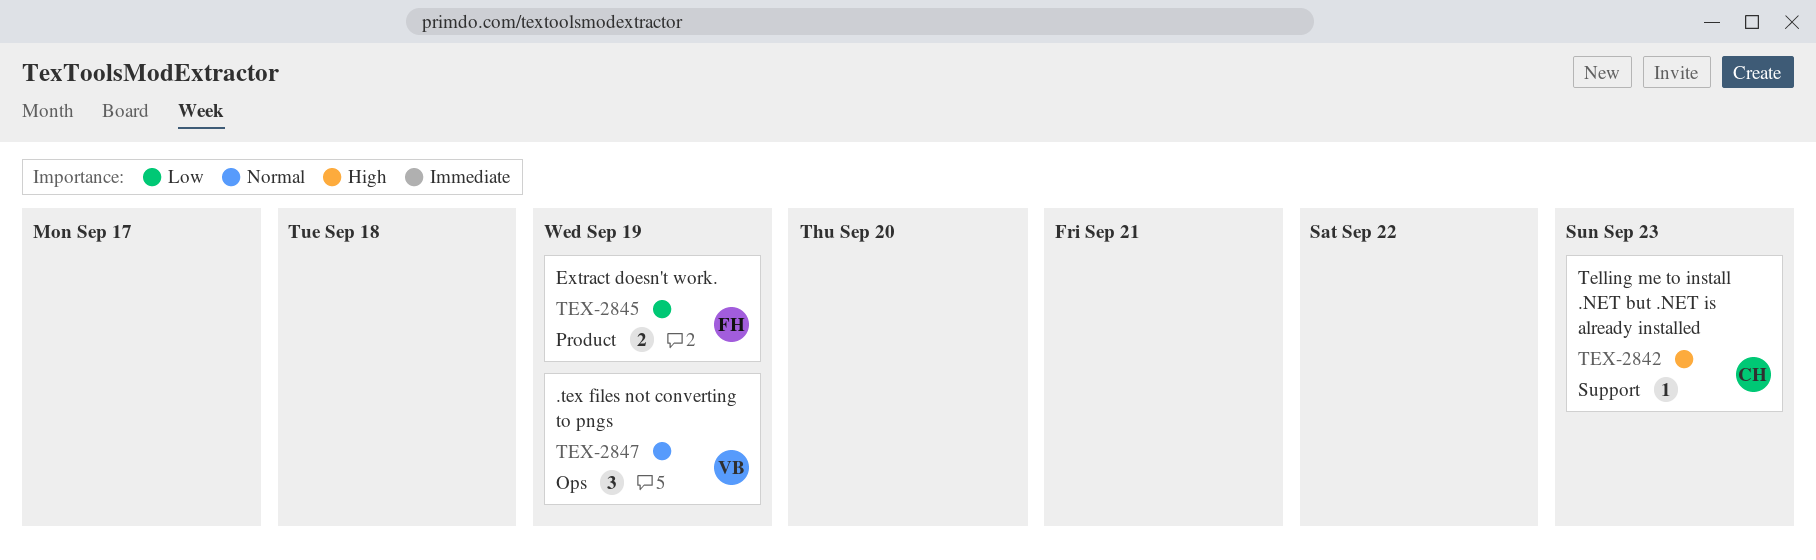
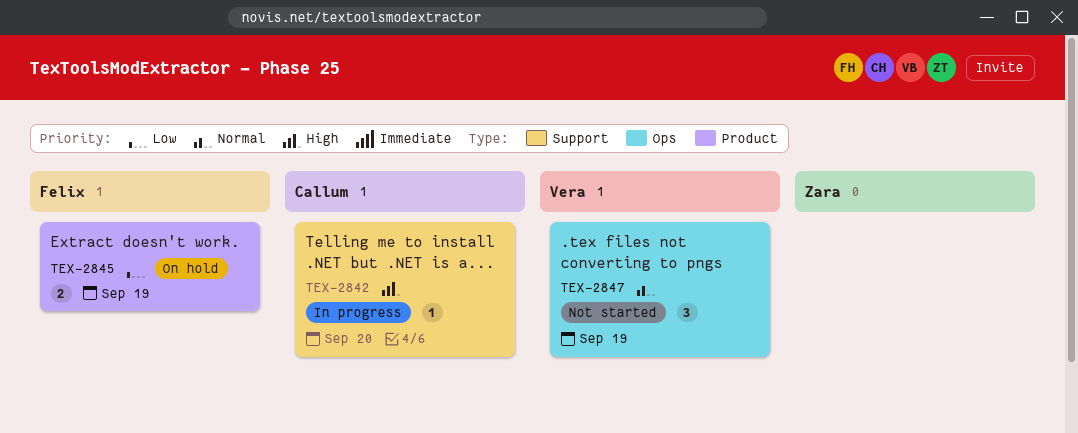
TEX-2842, due: Sep 23 -> Sep 20

